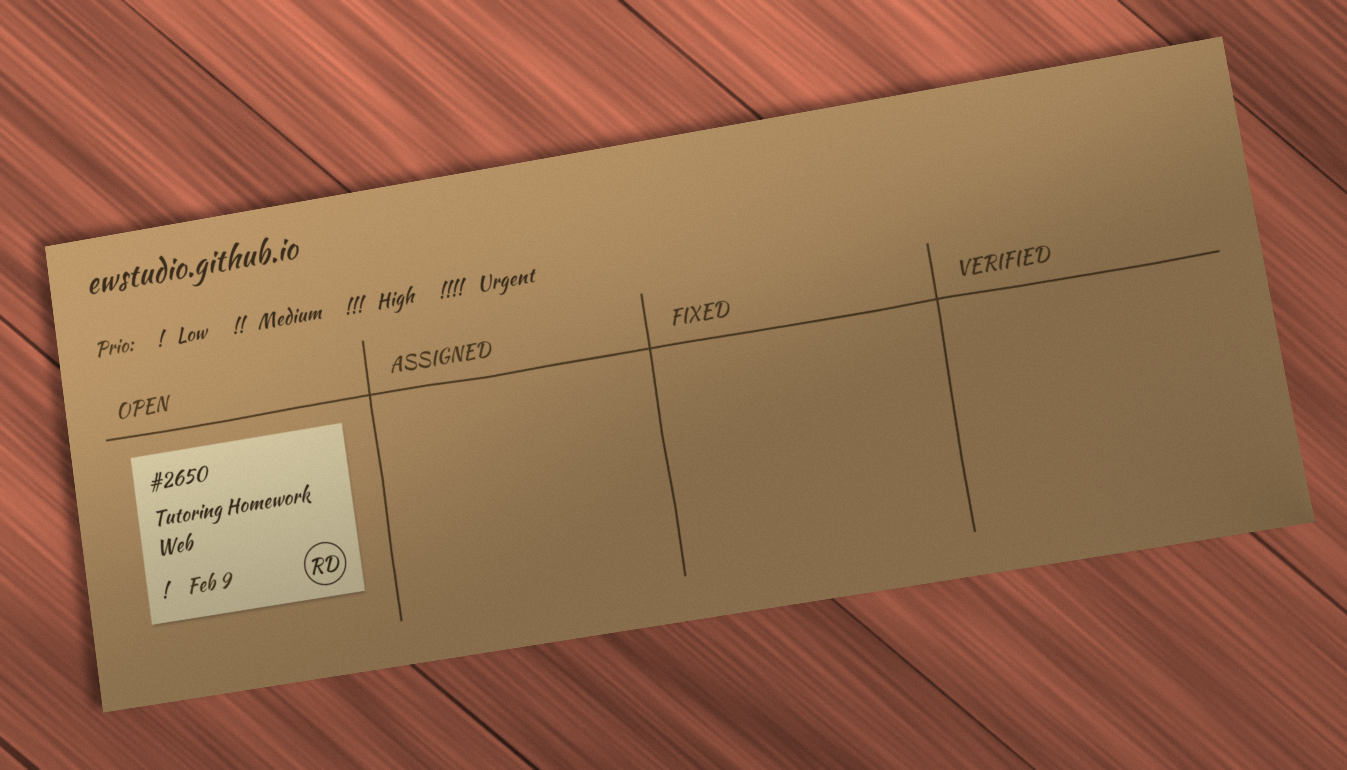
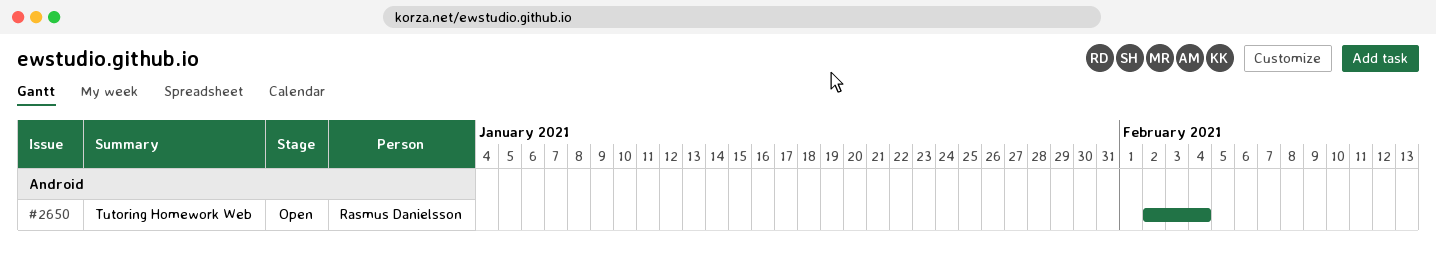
#2650, due: Feb 9 -> Feb 4

